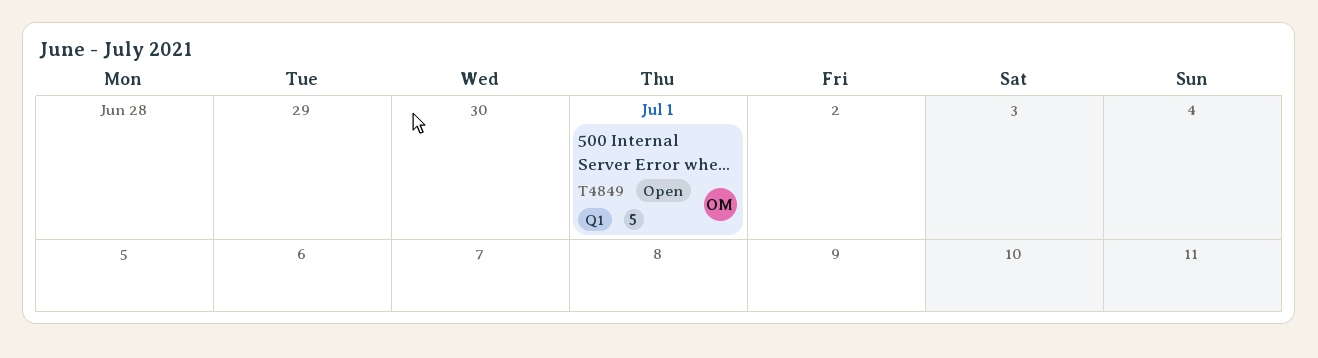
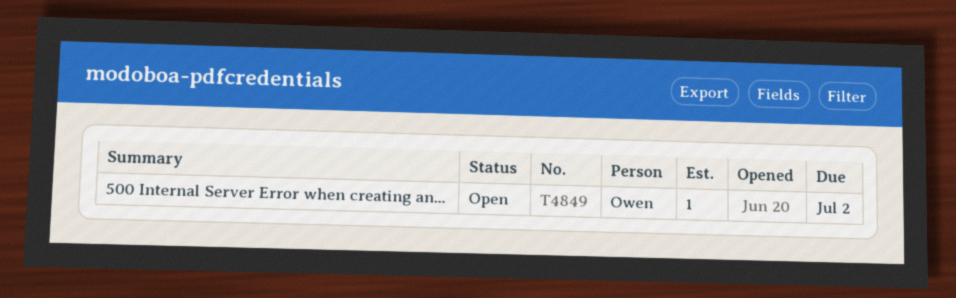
T4849, estimate: 5 -> 1
T4849, due: Jul 1 -> Jul 2

